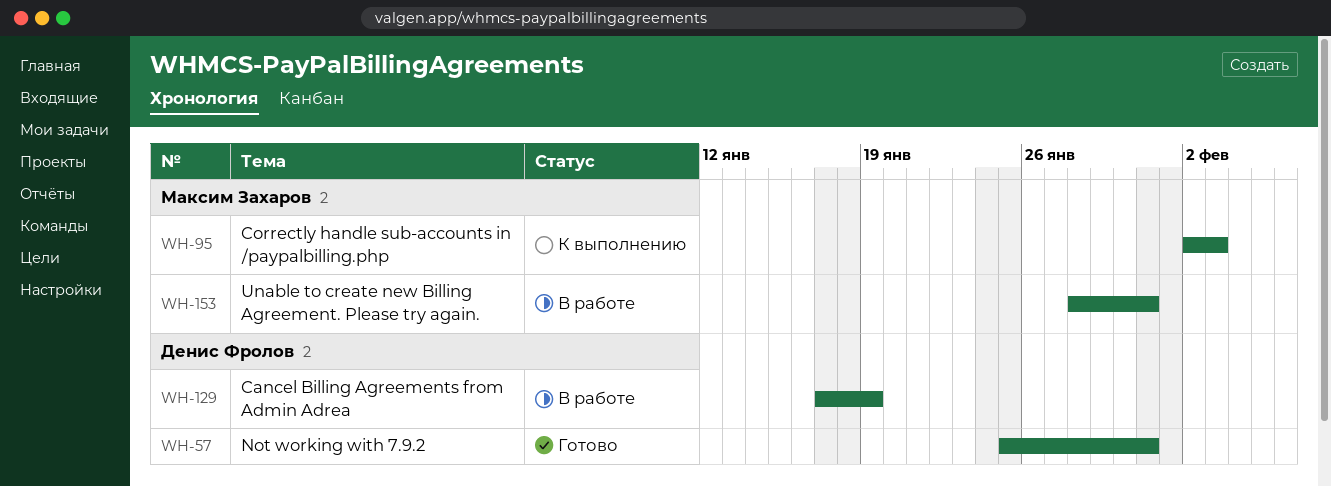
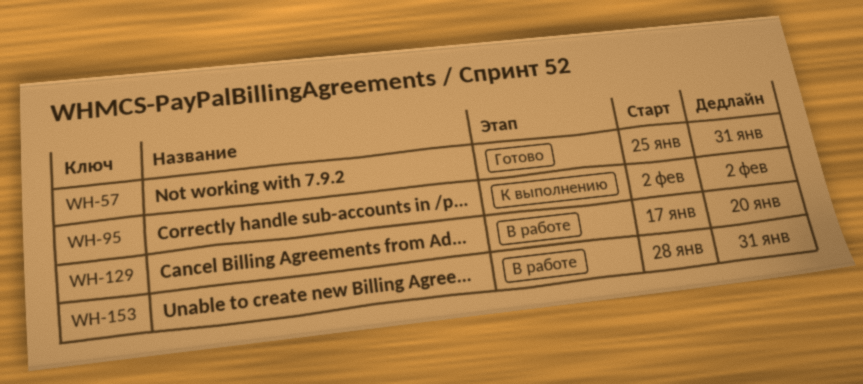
WH-95, due: Feb 3 -> Feb 2
WH-129, due: Jan 19 -> Jan 20

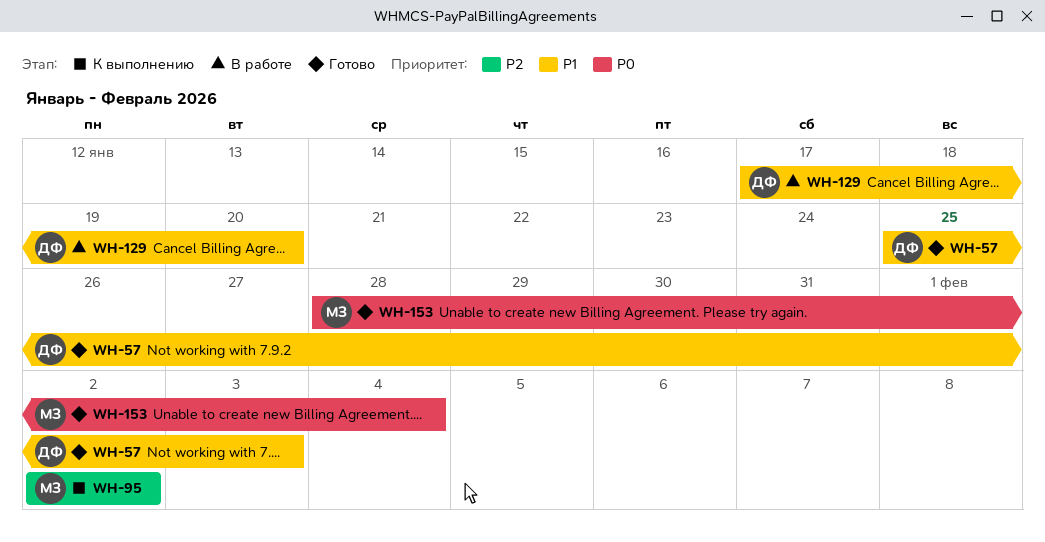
WH-57, due: Jan 31 -> Feb 3
WH-153, status: В работе -> Готово
WH-153, due: Jan 31 -> Feb 4

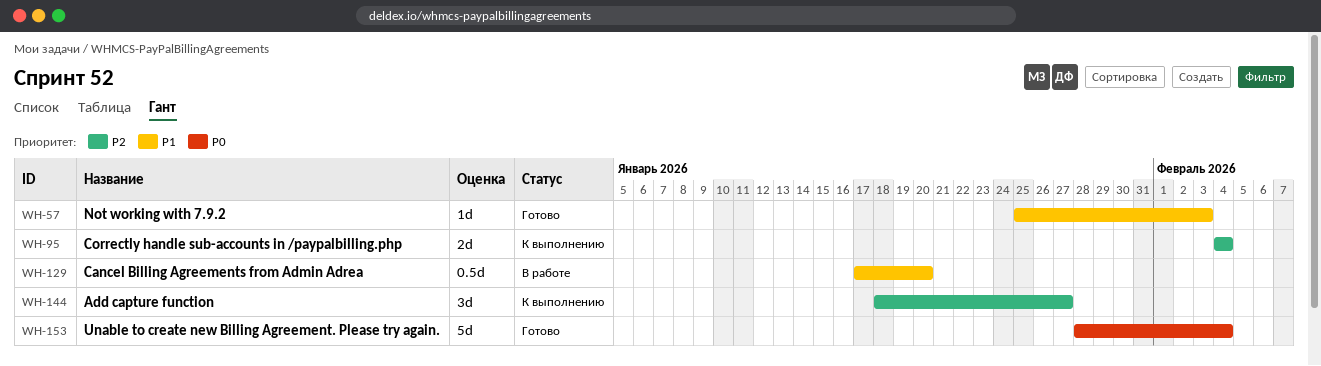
WH-95, start: Feb 2 -> Feb 4
WH-95, due: Feb 2 -> Feb 4
WH-144: none -> present

